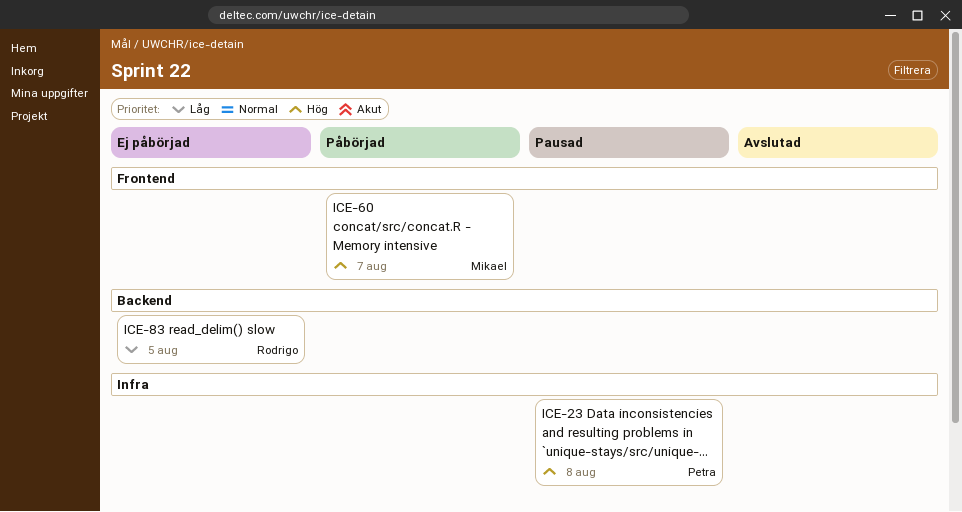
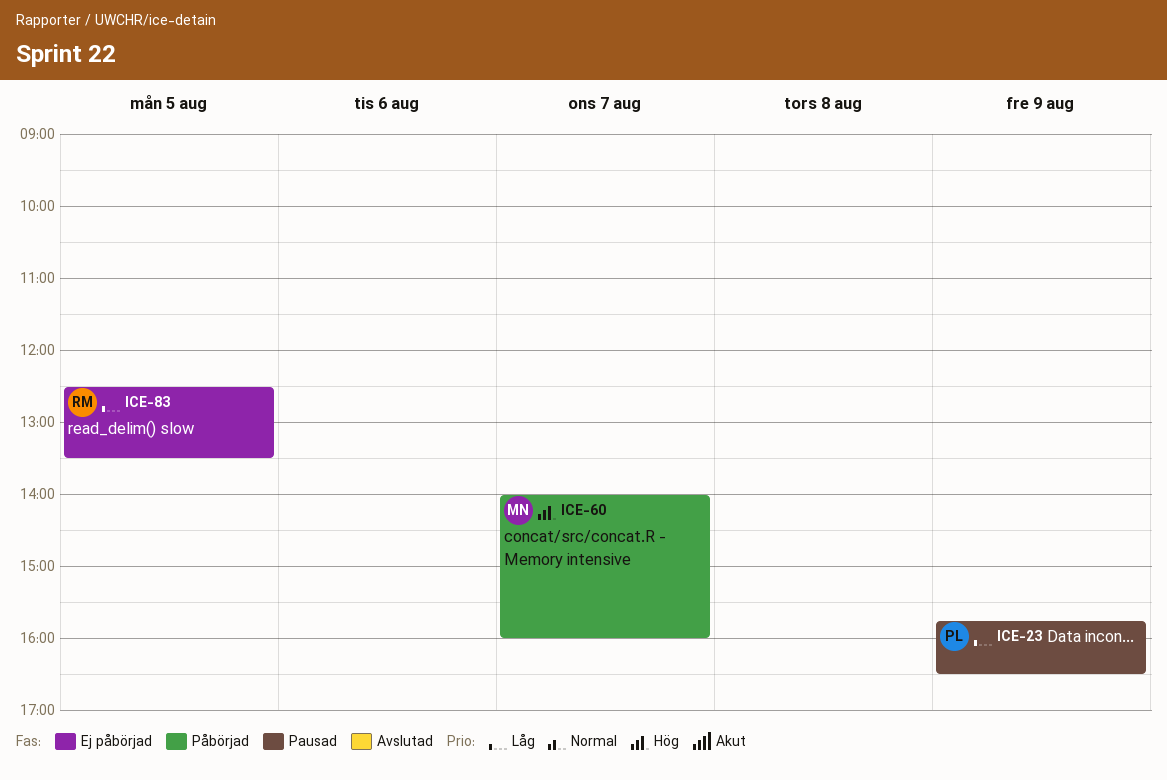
ICE-23, priority: Hög -> Låg
ICE-23, day: Aug 8 -> Aug 9

